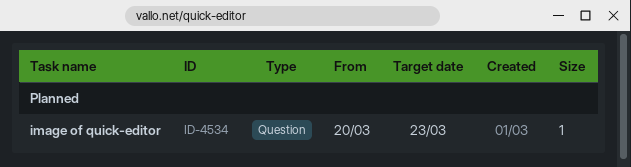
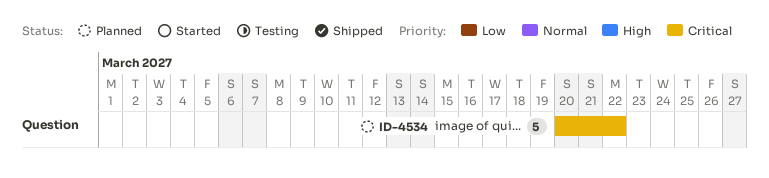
ID-4534, estimate: 1 -> 5
ID-4534, due: Mar 23 -> Mar 22

